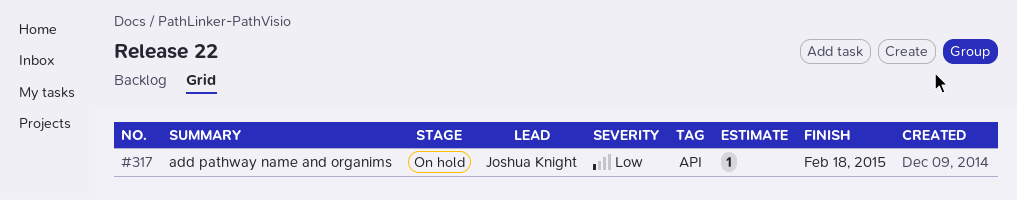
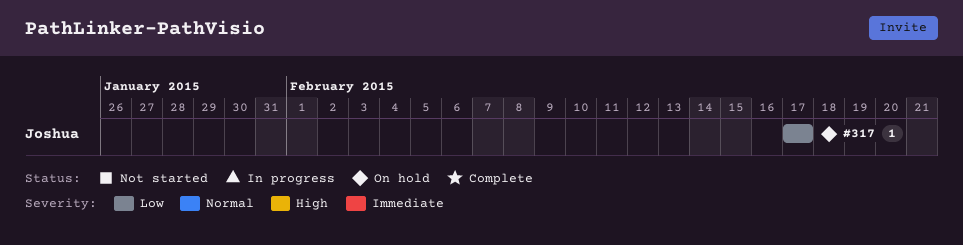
#317, due: Feb 18 -> Feb 17

